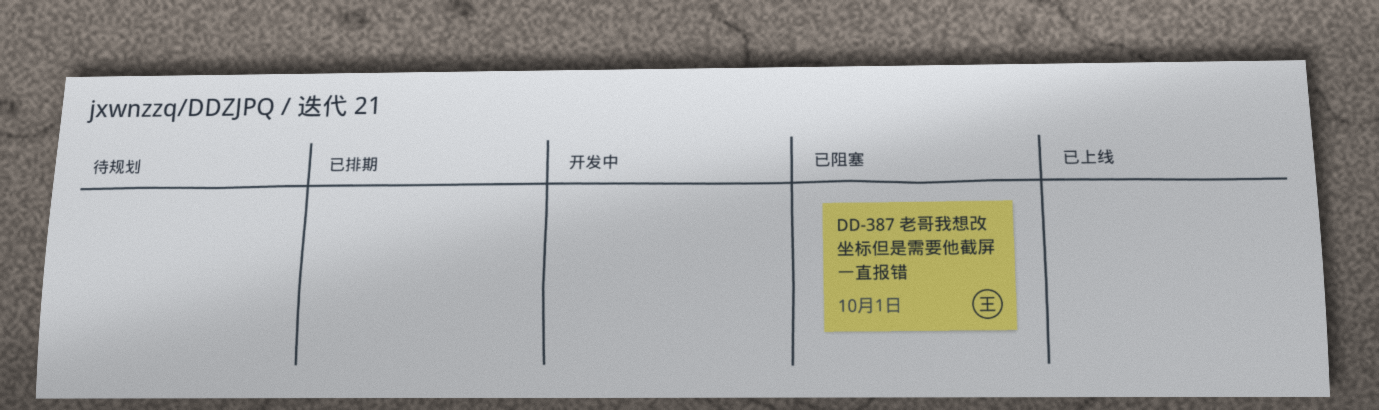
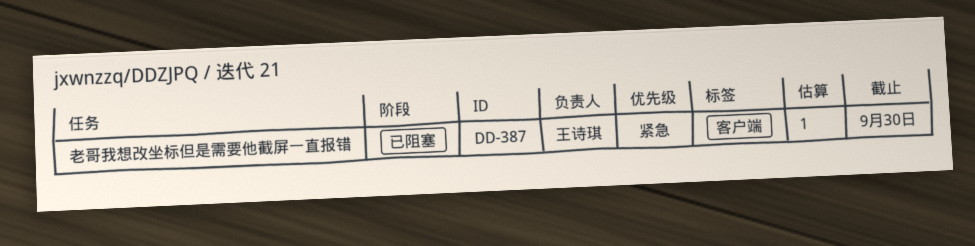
DD-387, due: Oct 1 -> Sep 30

